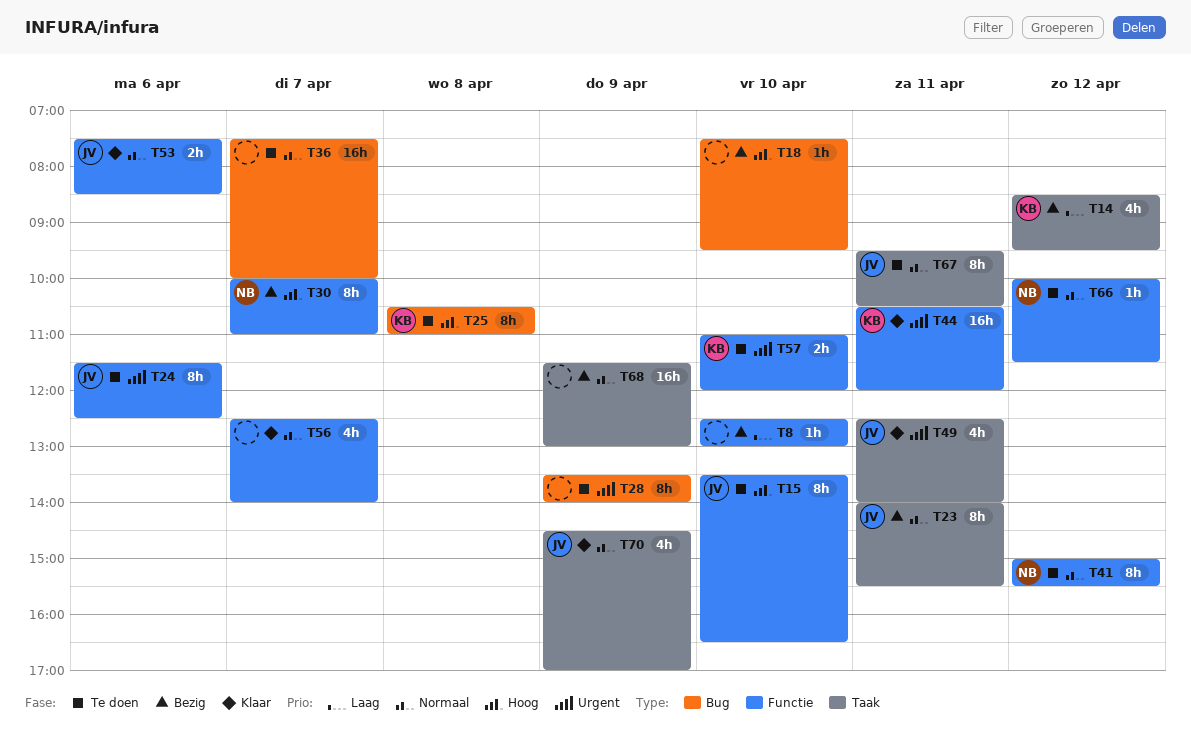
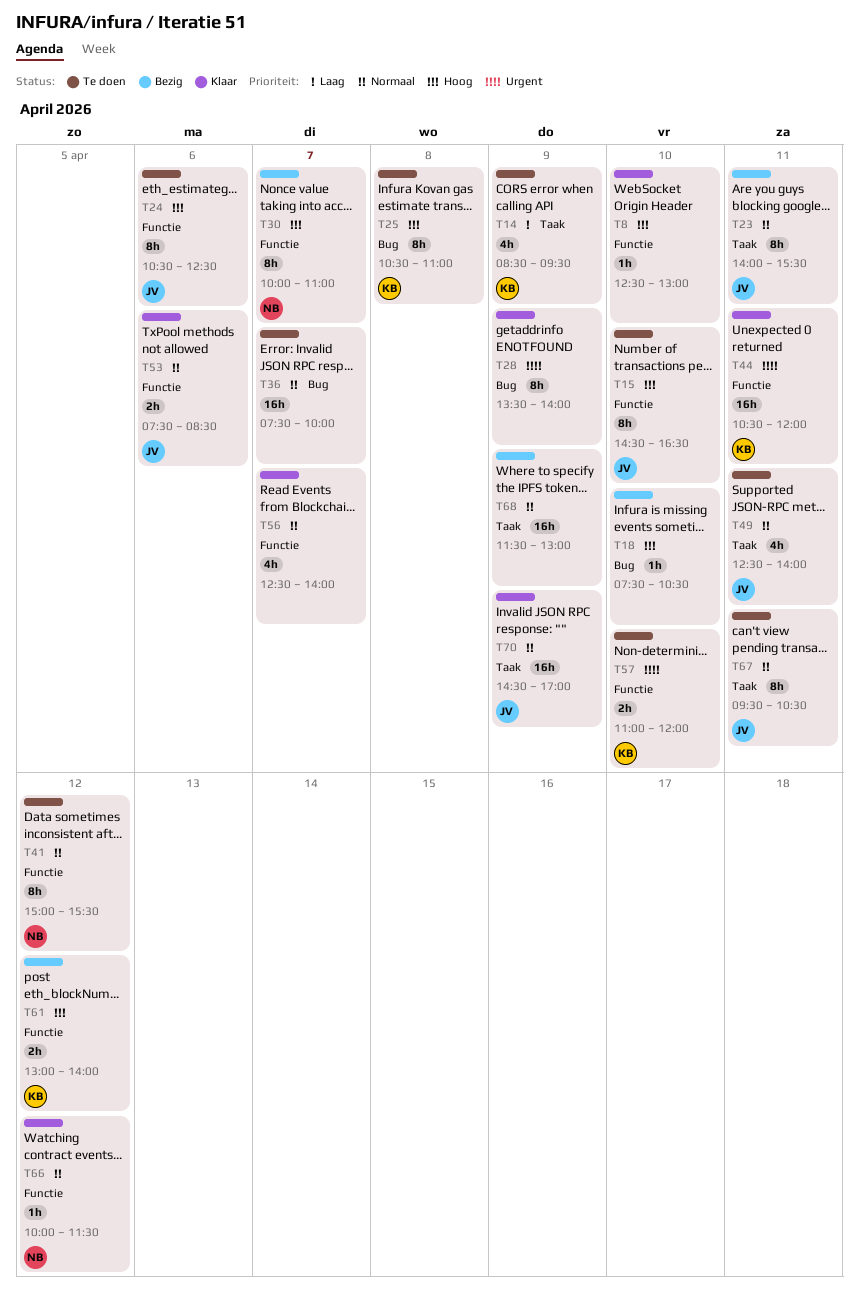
T8, status: Bezig -> Klaar
T8, priority: Laag -> Hoog
T14, status: Bezig -> Te doen
T14, day: Apr 12 -> Apr 9
T15, begins: 13:30 -> 14:30
T18, ends: 09:30 -> 10:30
T24, priority: Urgent -> Hoog
T24, begins: 11:30 -> 10:30
T28, status: Te doen -> Klaar
T49, status: Klaar -> Te doen
T49, priority: Urgent -> Normaal
T61: none -> present
T66, status: Te doen -> Klaar
T70, estimate: 4h -> 16h

